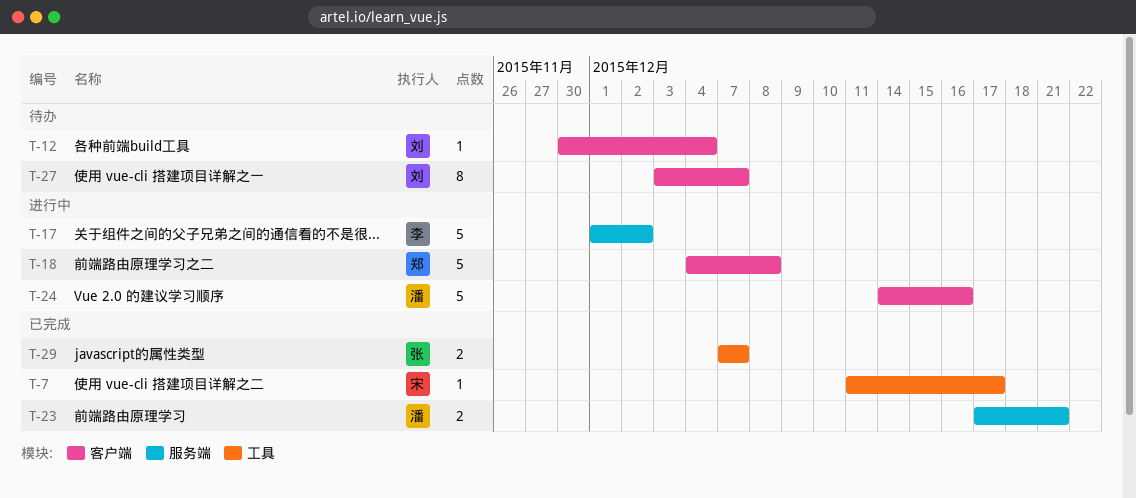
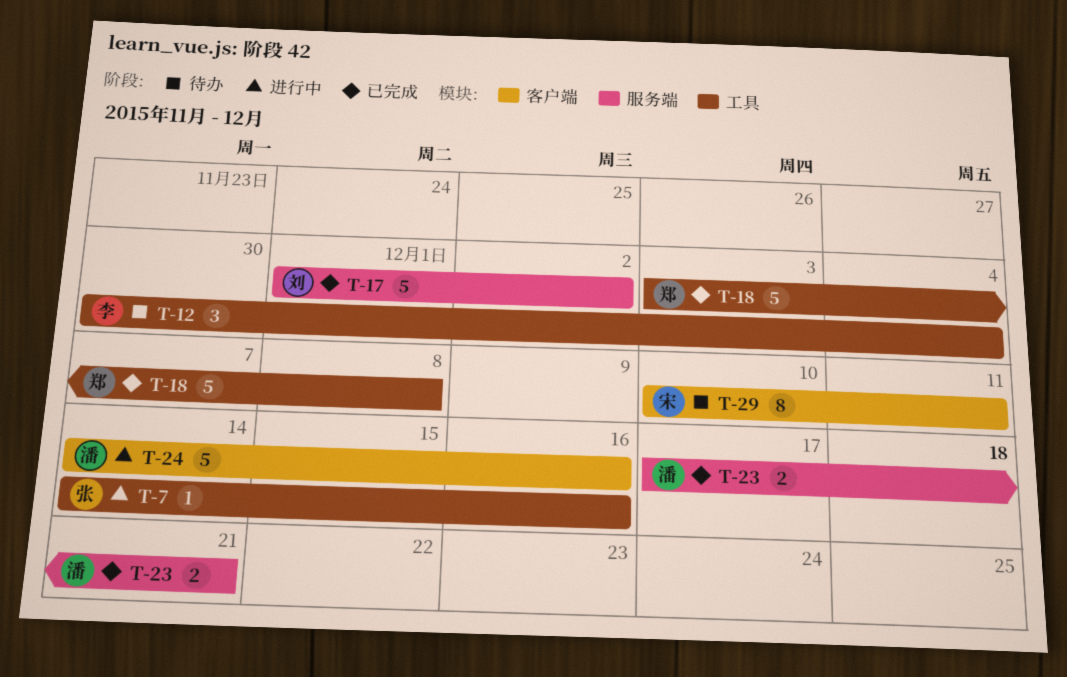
T-7, status: 已完成 -> 进行中
T-7, owner: 宋 -> 张
T-7, start: Dec 11 -> Dec 14
T-7, due: Dec 17 -> Dec 16
T-12, owner: 刘 -> 李
T-12, label: 客户端 -> 工具
T-12, estimate: 1 -> 3
T-17, status: 进行中 -> 已完成
T-17, owner: 李 -> 刘
T-18, status: 进行中 -> 已完成
T-18, label: 客户端 -> 工具
T-18, start: Dec 4 -> Dec 3
T-27: present -> none
T-29, status: 已完成 -> 待办
T-29, owner: 张 -> 宋
T-29, label: 工具 -> 客户端
T-29, estimate: 2 -> 8
T-29, start: Dec 7 -> Dec 10
T-29, due: Dec 7 -> Dec 11

